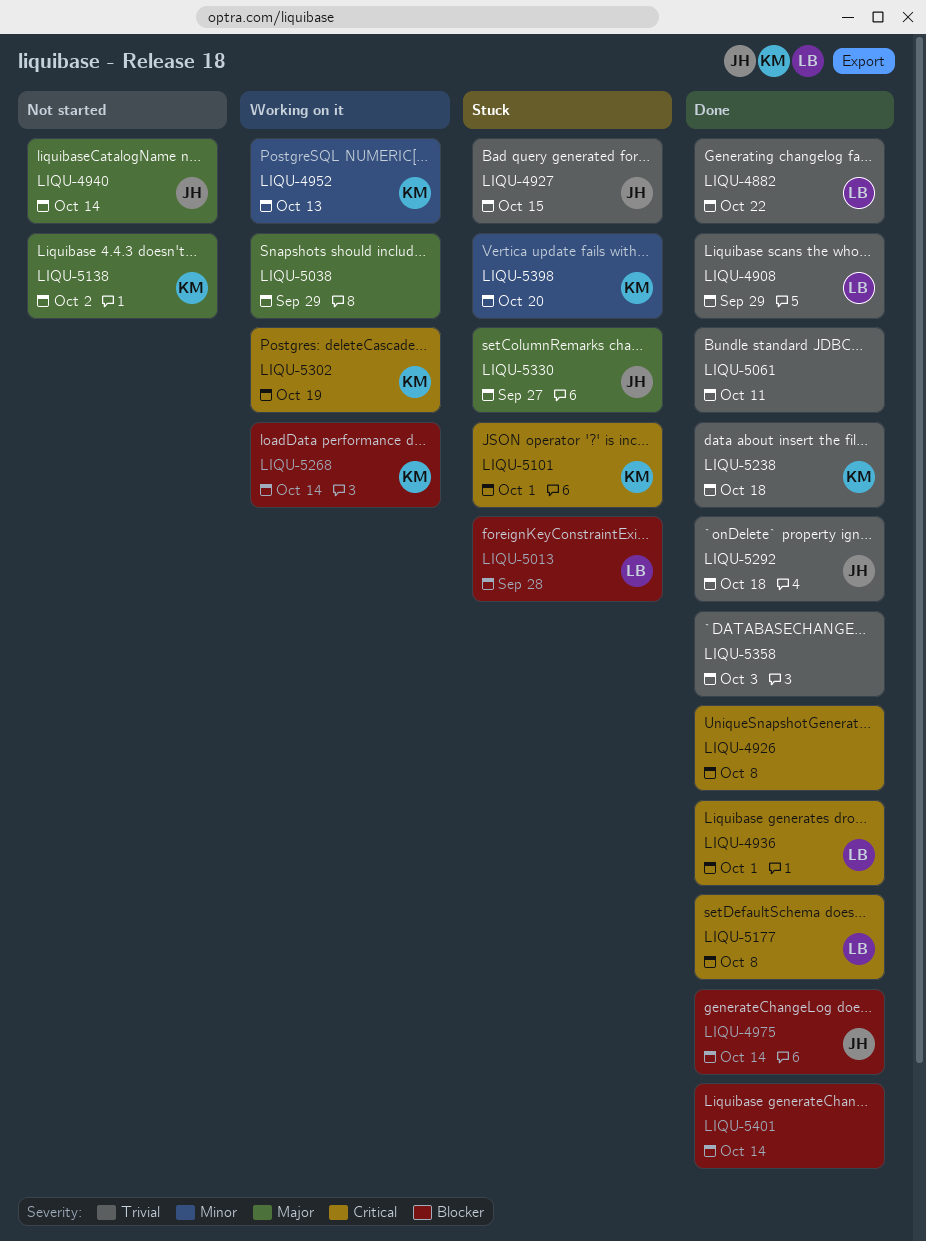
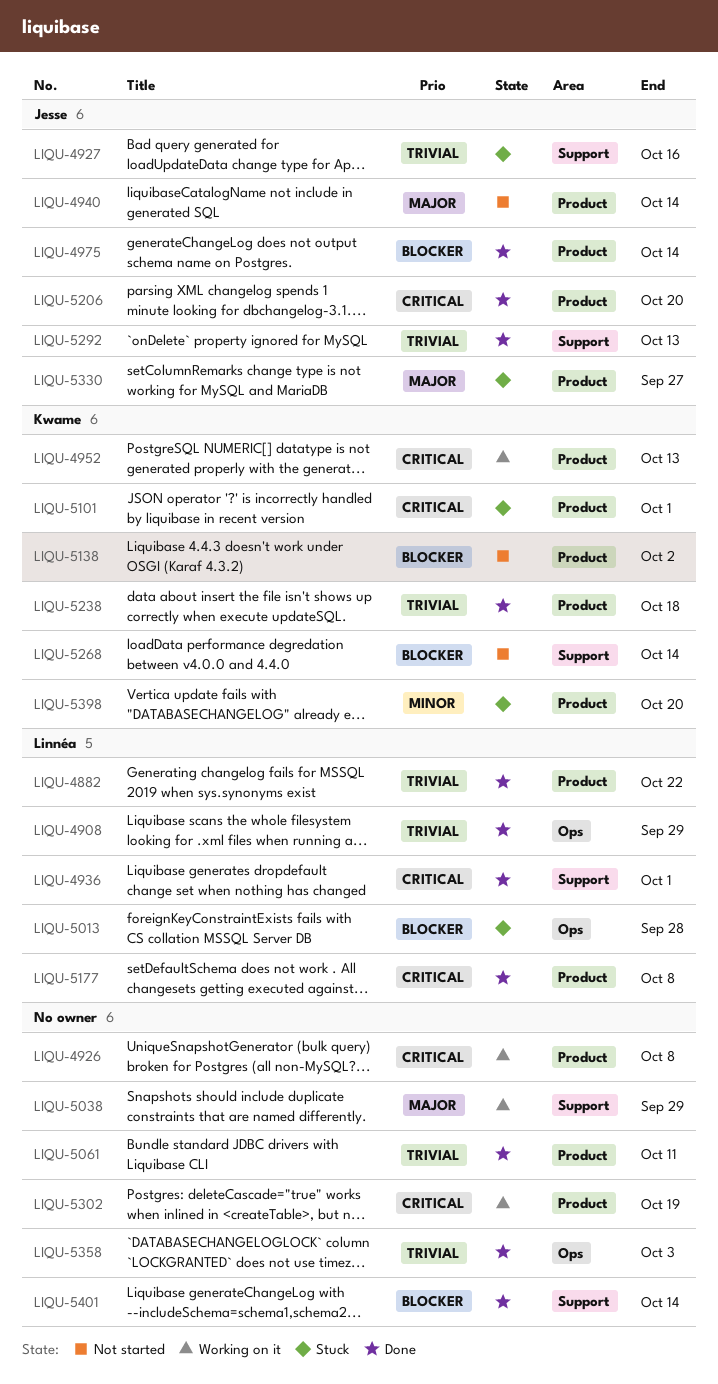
LIQU-4926, status: Done -> Working on it
LIQU-4927, due: Oct 15 -> Oct 16
LIQU-4952, priority: Minor -> Critical
LIQU-5138, priority: Major -> Blocker
LIQU-5206: none -> present
LIQU-5268, status: Working on it -> Not started
LIQU-5292, due: Oct 18 -> Oct 13
LIQU-5302, owner: Kwame -> none

